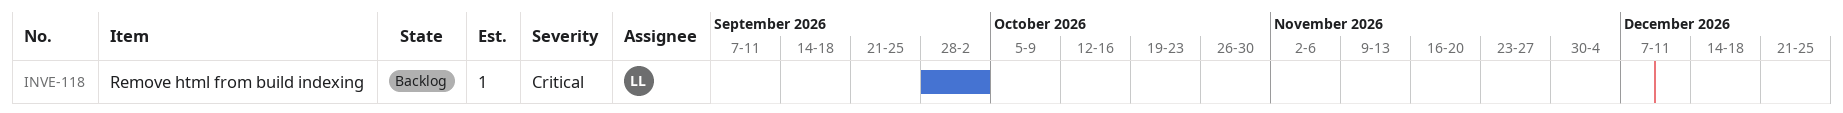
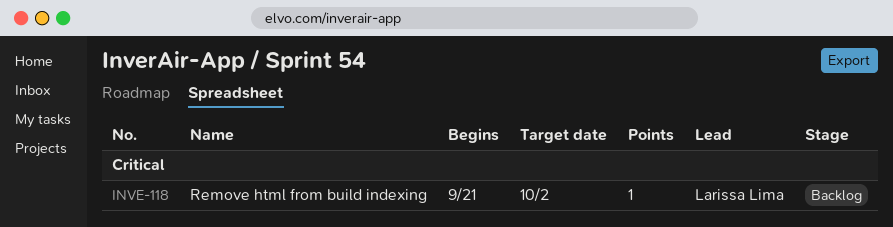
INVE-118, start: Sep 28 -> Sep 21

